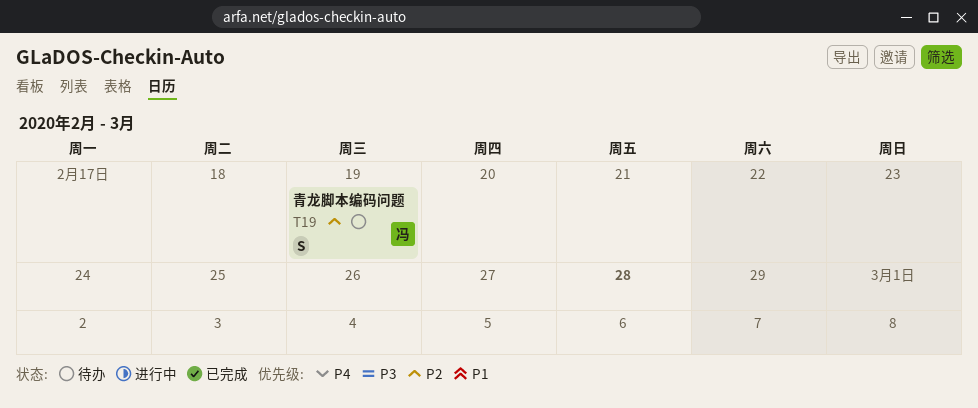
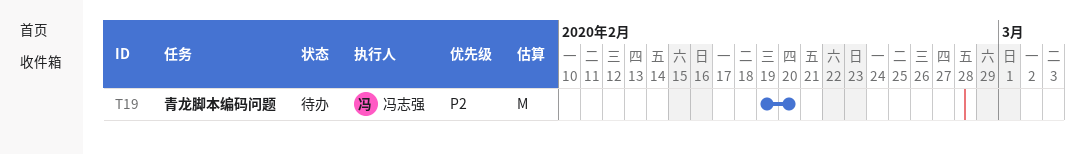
T19, estimate: S -> M
T19, due: Feb 19 -> Feb 20

